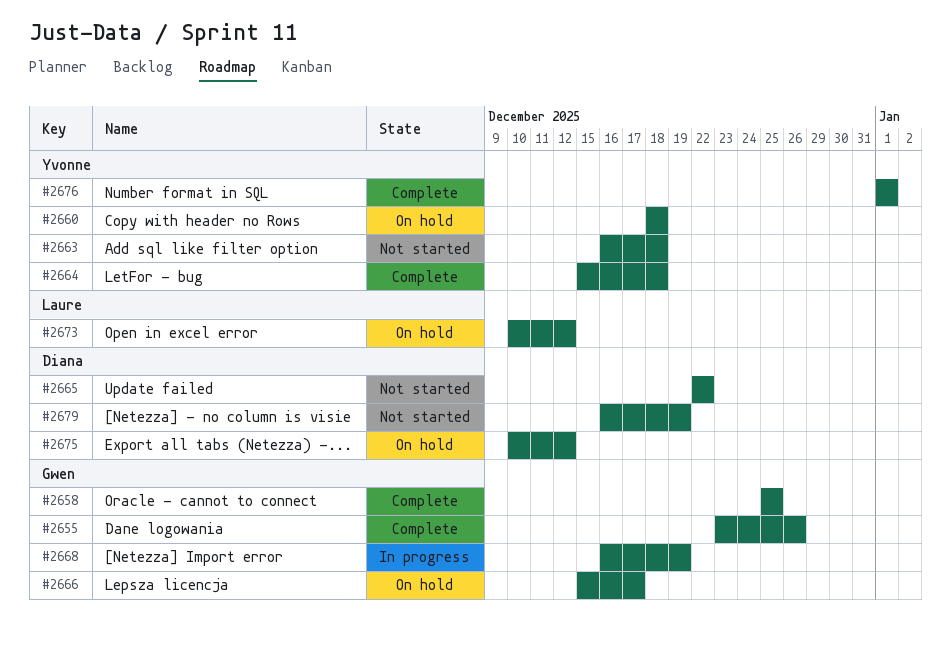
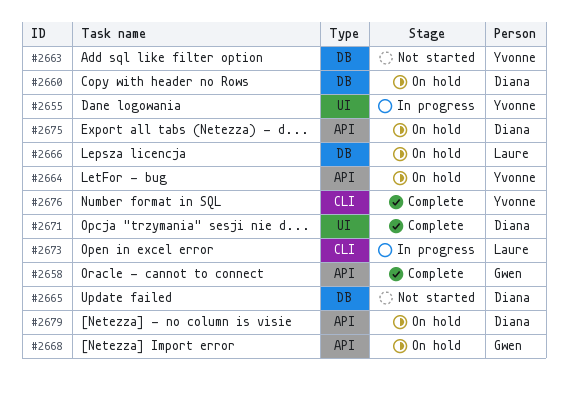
#2655, status: Complete -> In progress
#2655, owner: Gwen -> Yvonne
#2660, owner: Yvonne -> Diana
#2664, status: Complete -> On hold
#2666, owner: Gwen -> Laure
#2668, status: In progress -> On hold
#2671: none -> present
#2673, status: On hold -> In progress
#2679, status: Not started -> On hold

